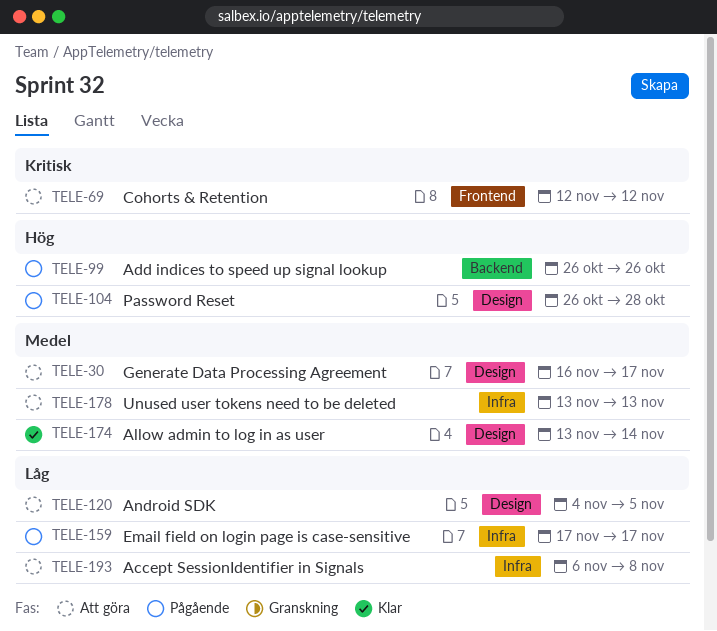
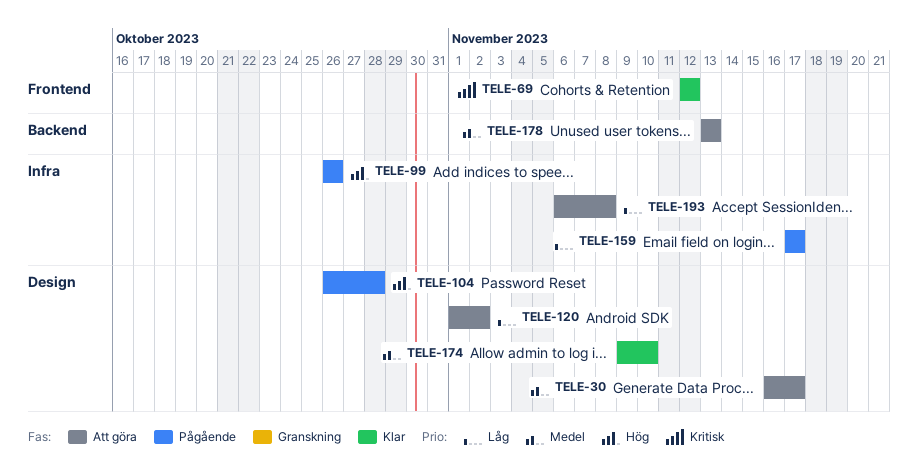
TELE-69, status: Att göra -> Klar
TELE-99, label: Backend -> Infra
TELE-120, start: Nov 4 -> Nov 1
TELE-120, due: Nov 5 -> Nov 2
TELE-174, start: Nov 13 -> Nov 9
TELE-174, due: Nov 14 -> Nov 10
TELE-178, label: Infra -> Backend

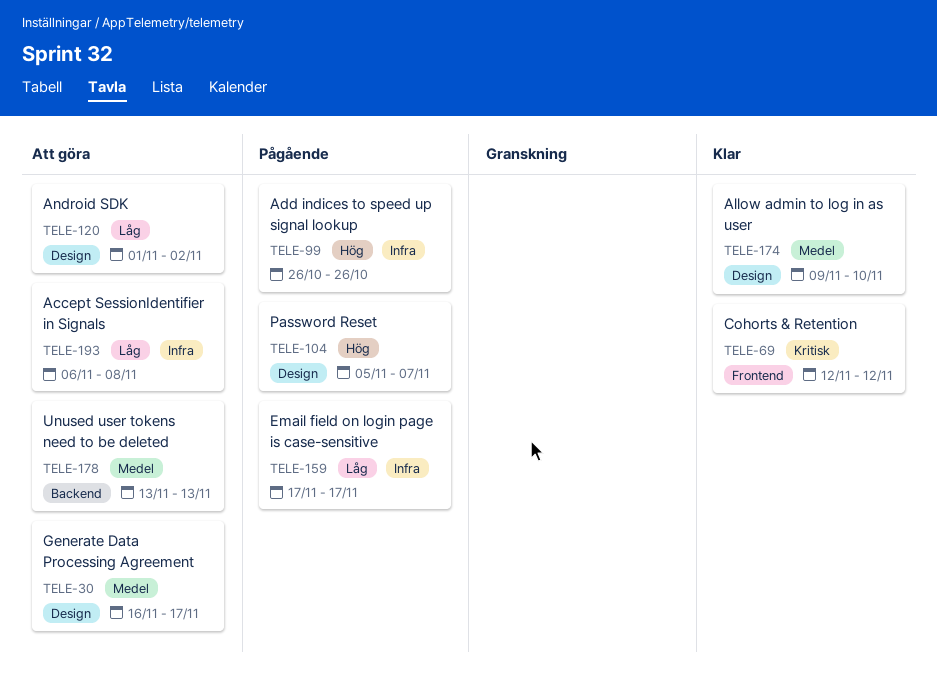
TELE-104, start: Oct 26 -> Nov 5
TELE-104, due: Oct 28 -> Nov 7

